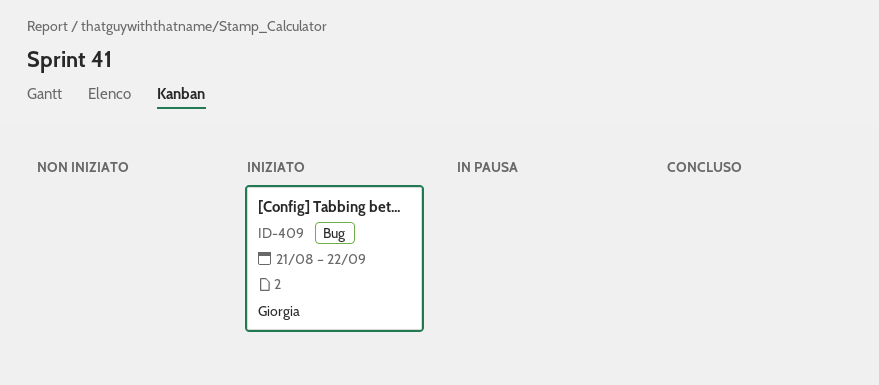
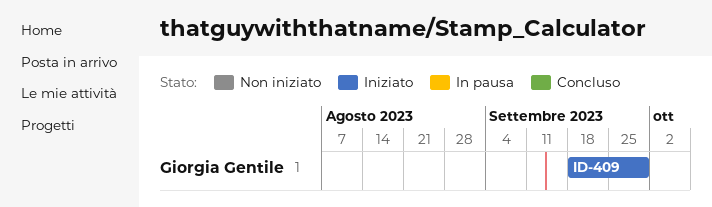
ID-409, start: Aug 21 -> Sep 18
ID-409, due: Sep 22 -> Sep 29

